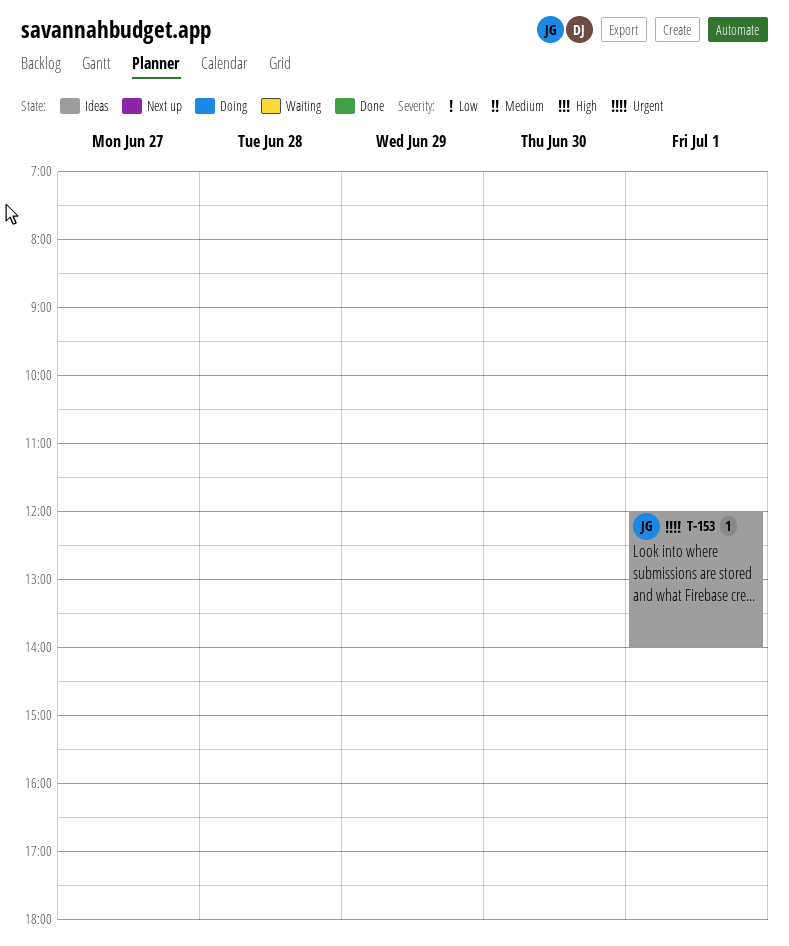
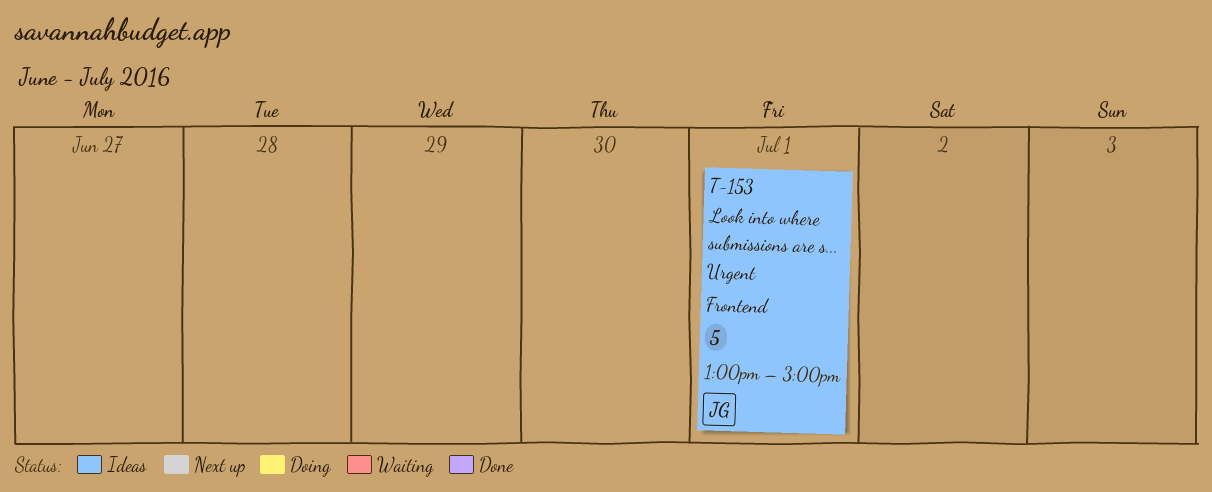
T-153, estimate: 1 -> 5
T-153, begins: 12:00 -> 13:00
T-153, ends: 14:00 -> 15:00

